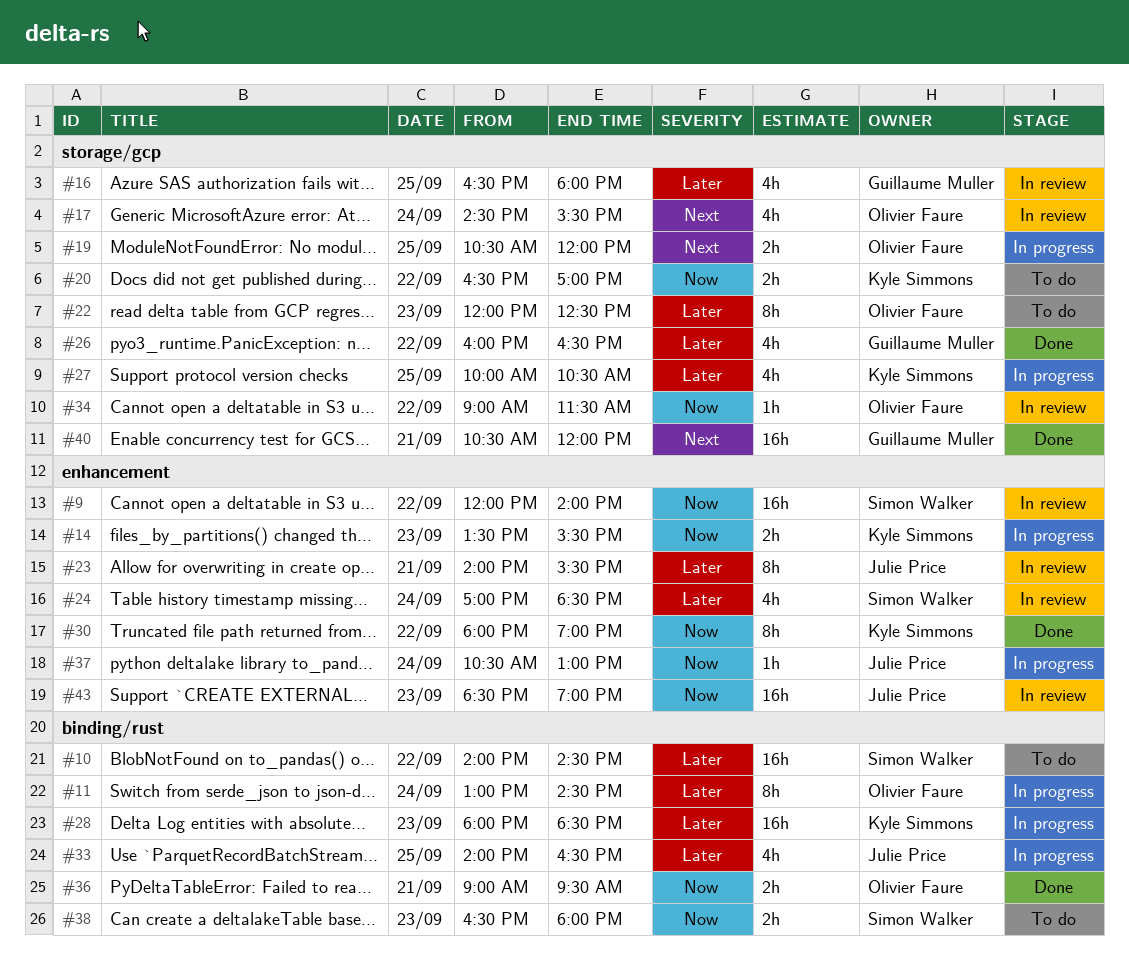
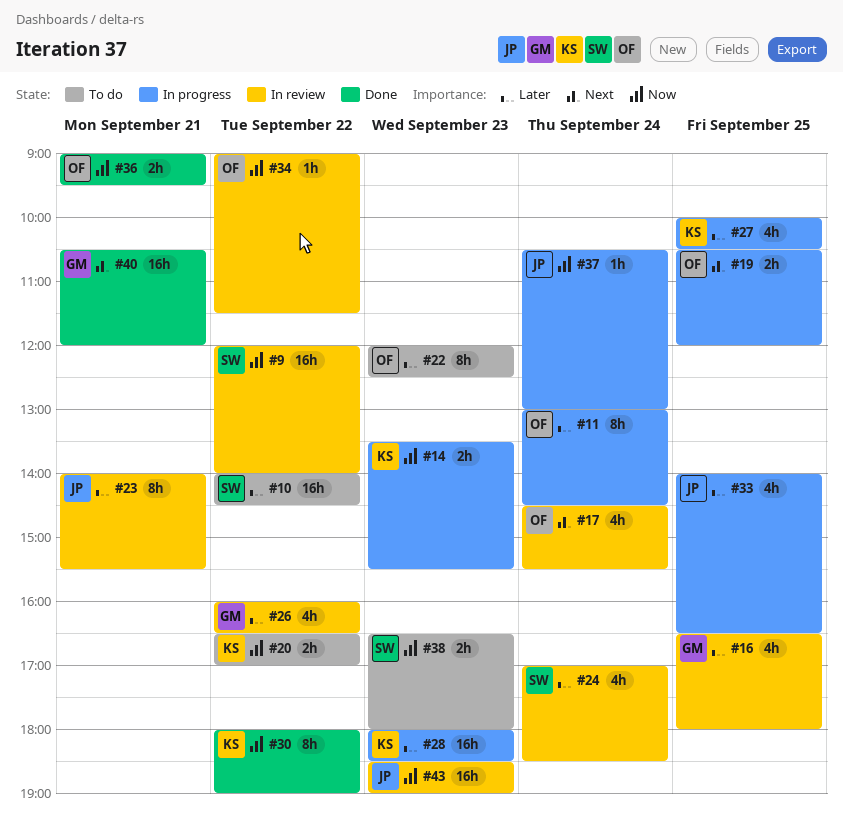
#26, status: Done -> In review

